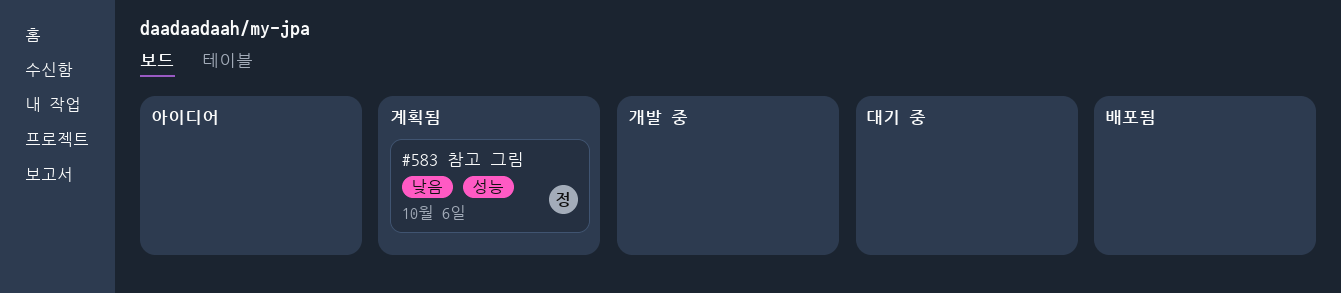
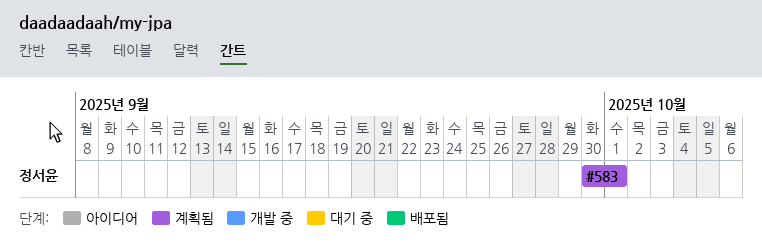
#583, due: Oct 6 -> Oct 1

